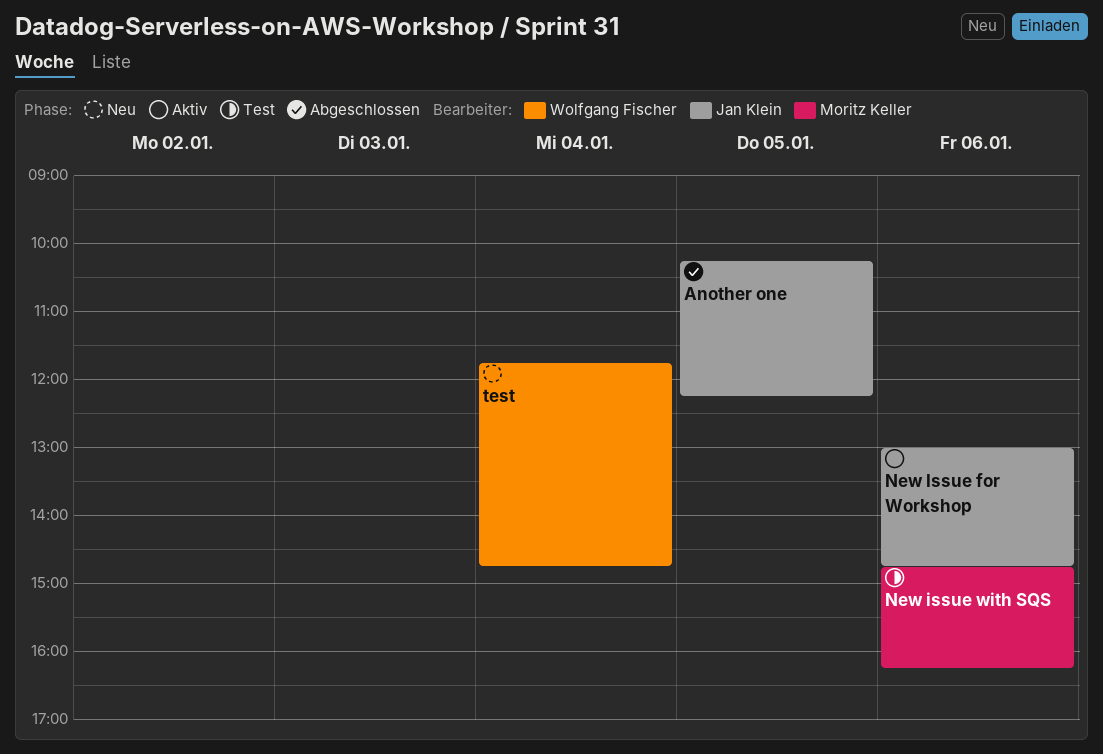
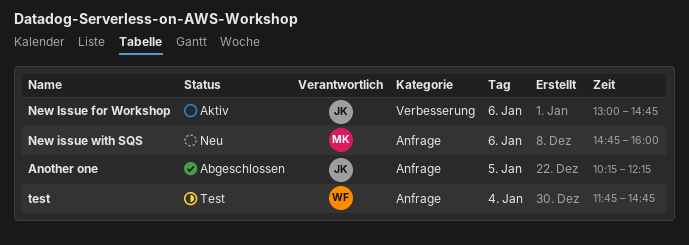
New issue with SQS, status: Test -> Neu
New issue with SQS, ends: 16:15 -> 16:00
test, status: Neu -> Test

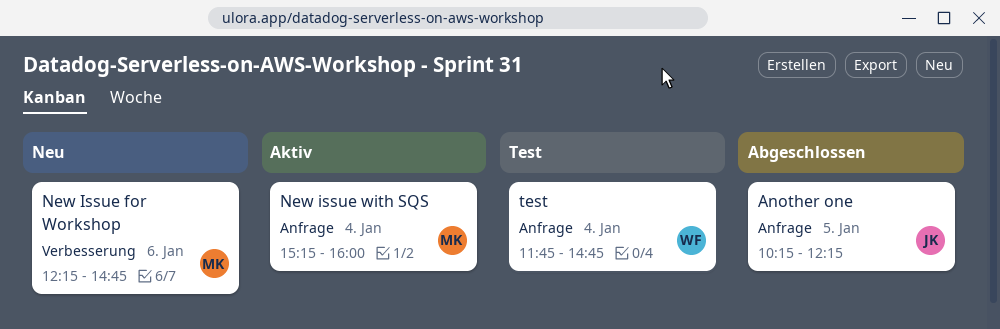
New Issue for Workshop, status: Aktiv -> Neu
New Issue for Workshop, owner: JK -> MK
New Issue for Workshop, begins: 13:00 -> 12:15
New issue with SQS, status: Neu -> Aktiv
New issue with SQS, day: Jan 6 -> Jan 4
New issue with SQS, begins: 14:45 -> 15:15

